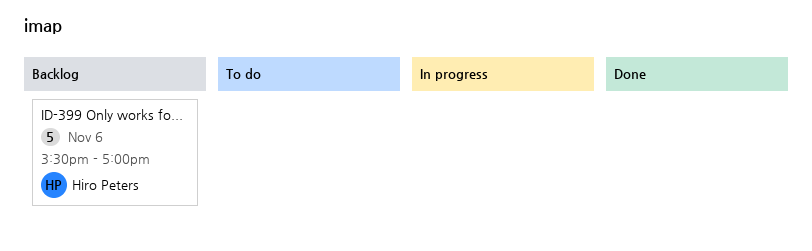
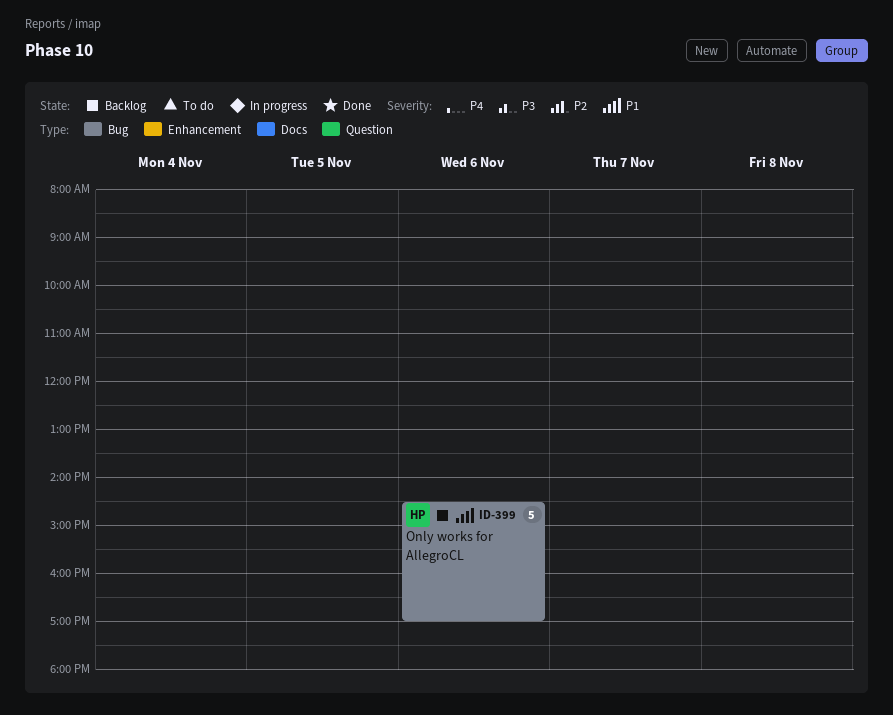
ID-399, begins: 15:30 -> 14:30

